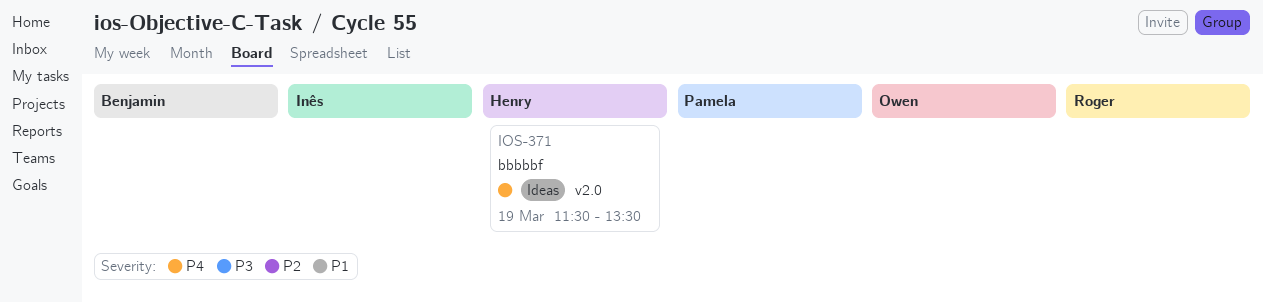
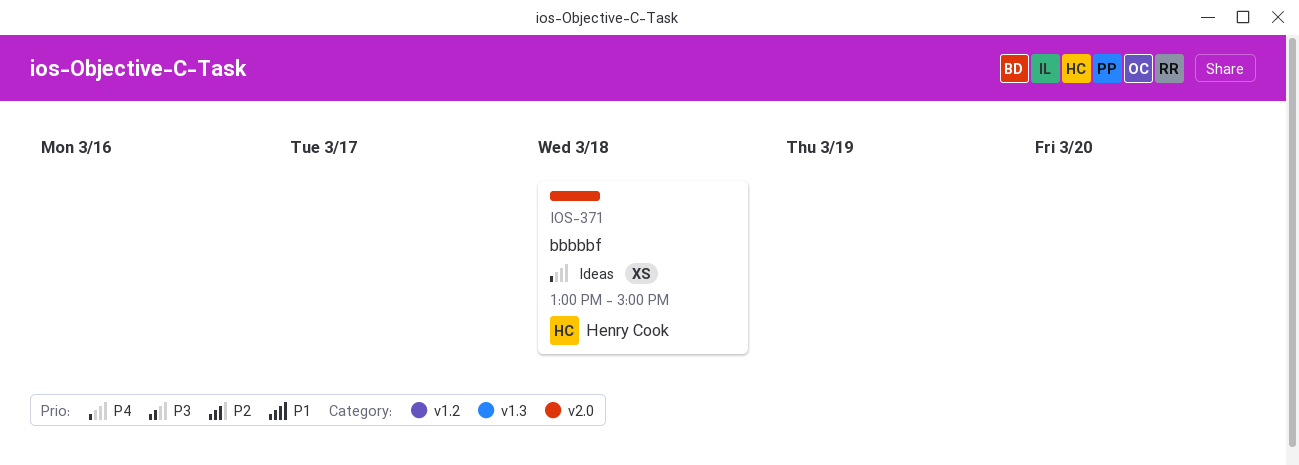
IOS-371, day: Mar 19 -> Mar 18
IOS-371, begins: 11:30 -> 13:00
IOS-371, ends: 13:30 -> 15:00

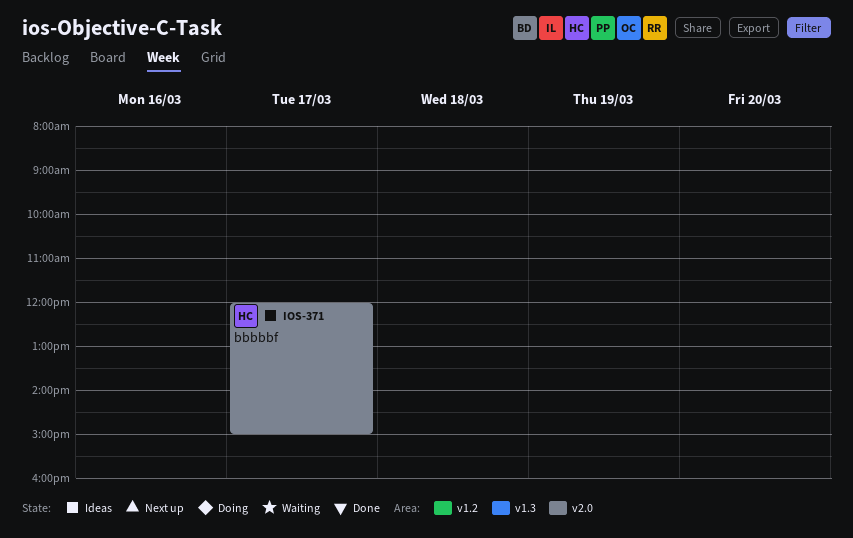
IOS-371, day: Mar 18 -> Mar 17
IOS-371, begins: 13:00 -> 12:00

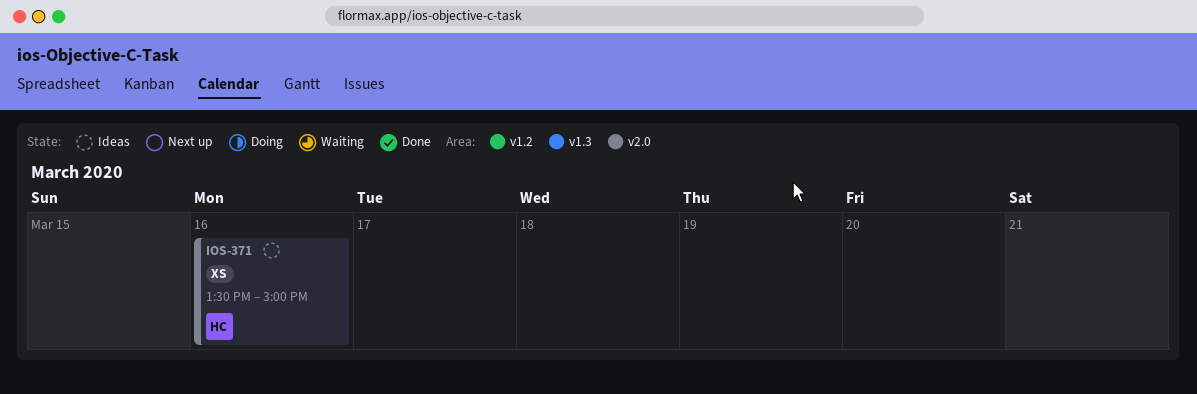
IOS-371, day: Mar 17 -> Mar 16
IOS-371, begins: 12:00 -> 13:30

